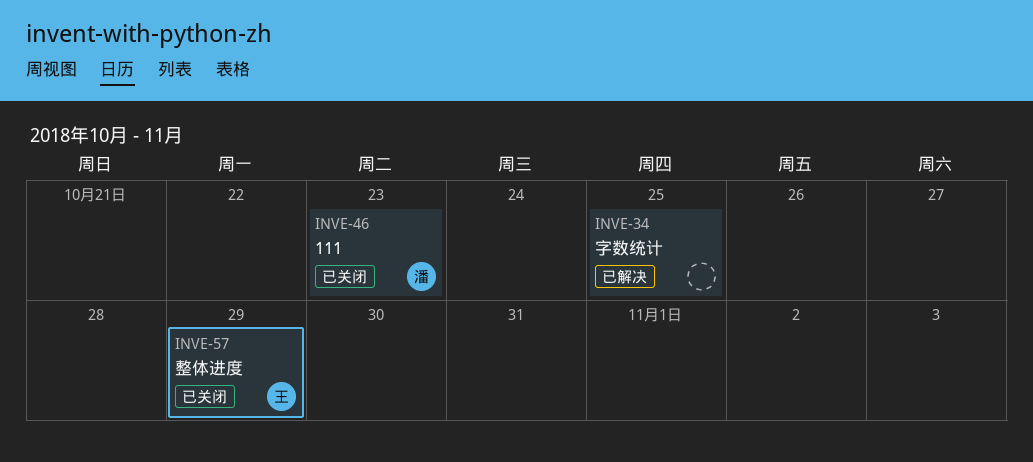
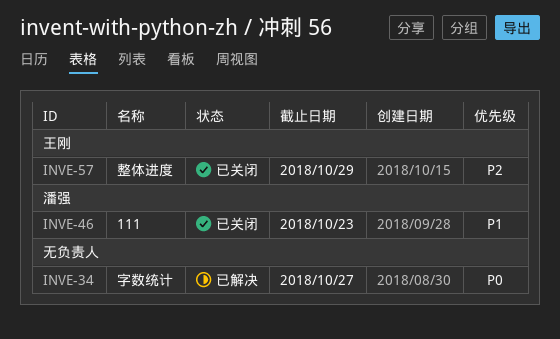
INVE-34, due: Oct 25 -> Oct 27

